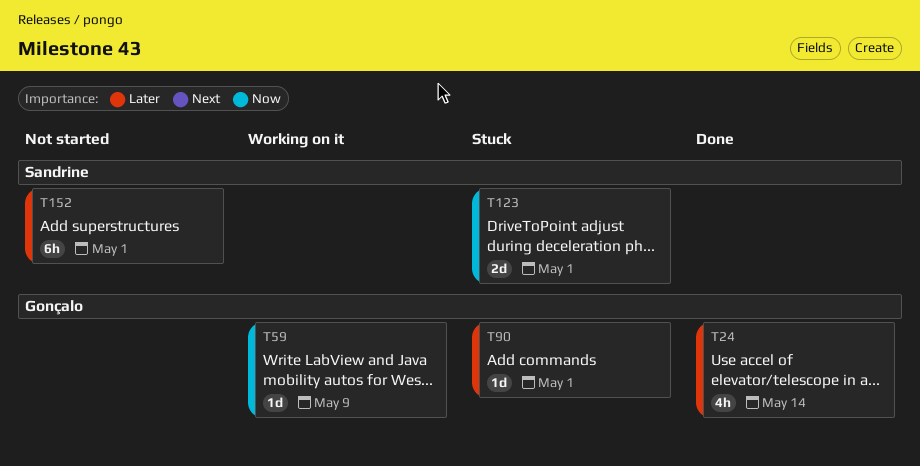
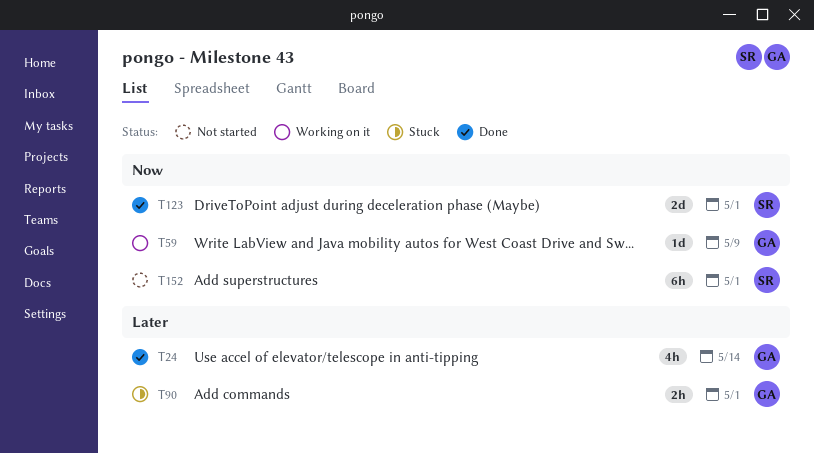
T90, estimate: 1d -> 2h
T123, status: Stuck -> Done
T152, priority: Later -> Now

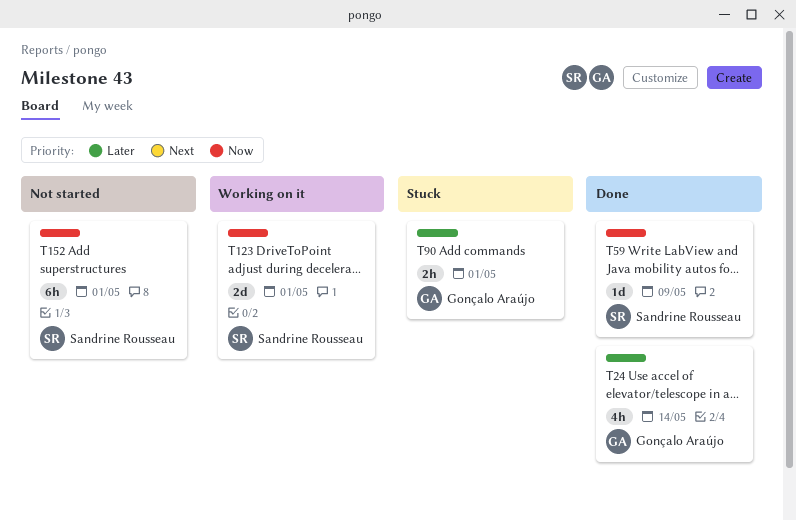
T59, status: Working on it -> Done
T59, owner: Gonçalo Araújo -> Sandrine Rousseau
T123, status: Done -> Working on it

